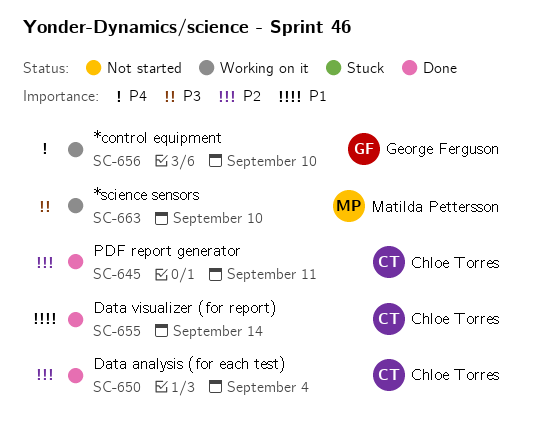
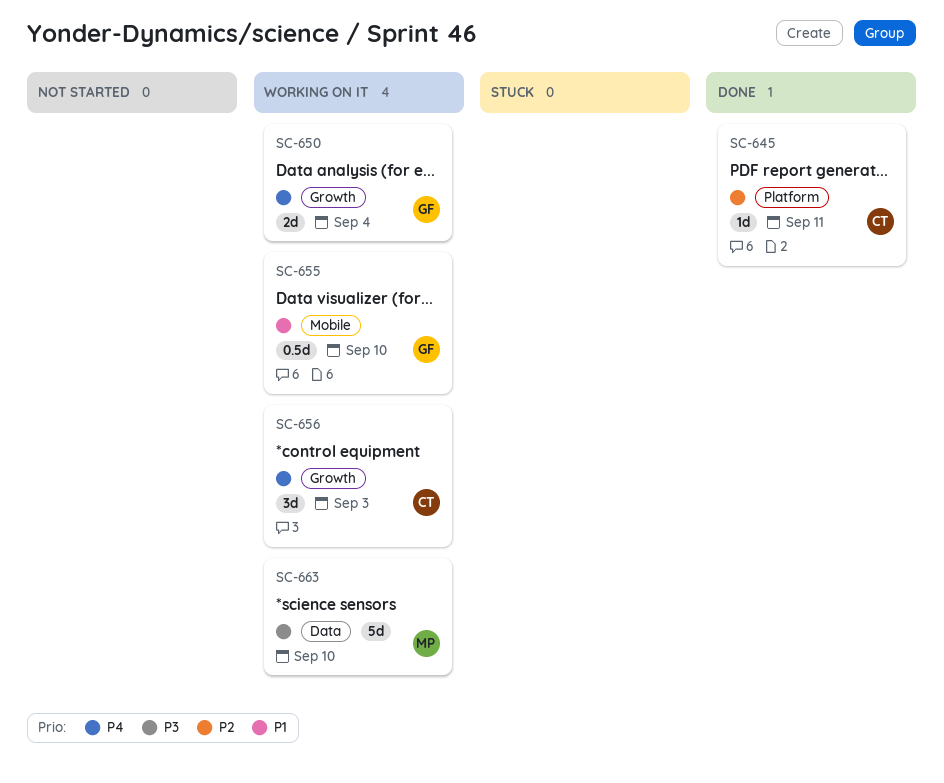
SC-650, status: Done -> Working on it
SC-650, owner: Chloe Torres -> George Ferguson
SC-650, priority: P2 -> P4
SC-655, status: Done -> Working on it
SC-655, owner: Chloe Torres -> George Ferguson
SC-655, due: Sep 14 -> Sep 10
SC-656, owner: George Ferguson -> Chloe Torres
SC-656, due: Sep 10 -> Sep 3

